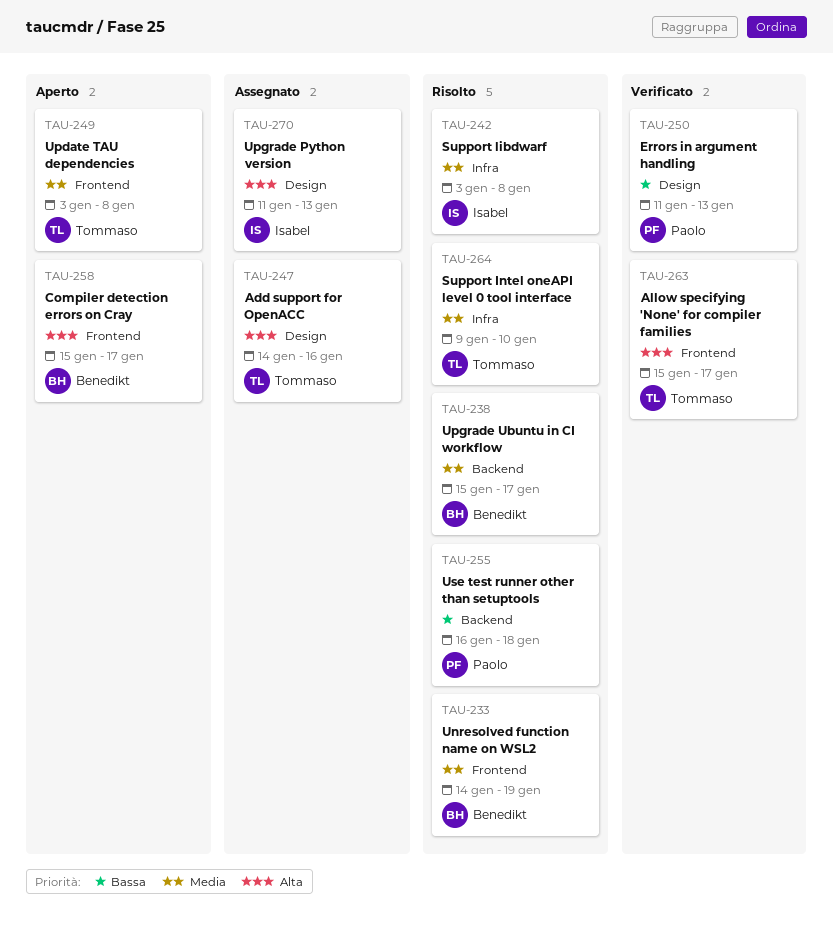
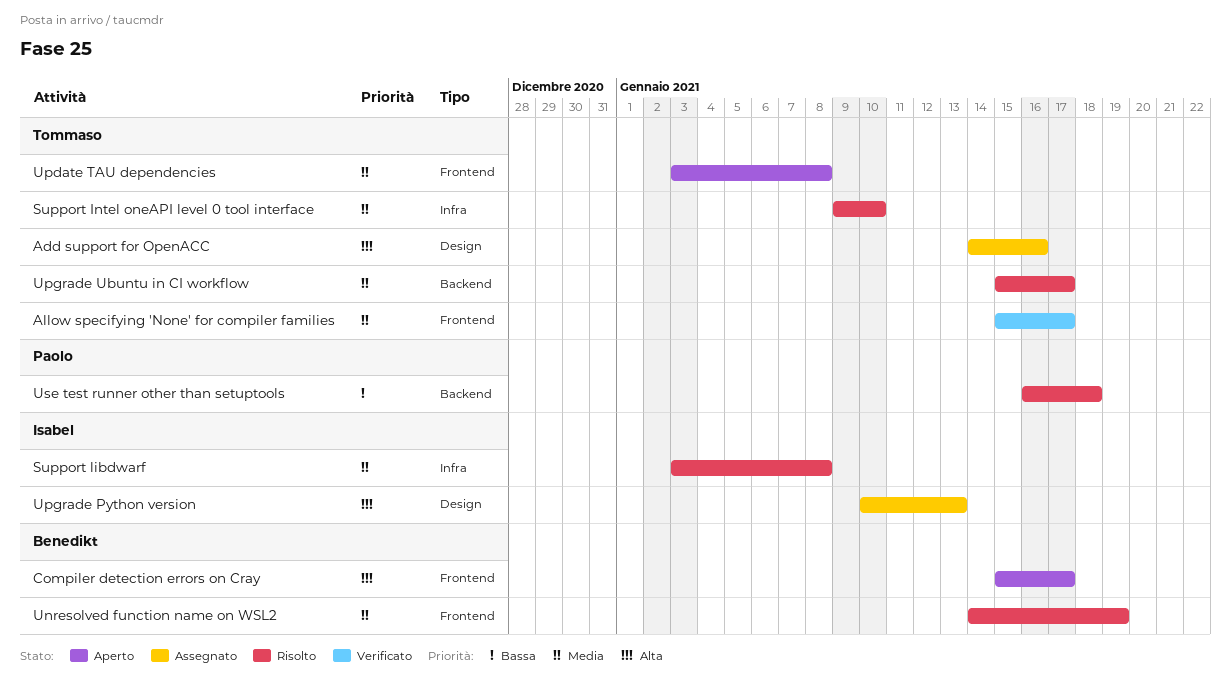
Allow specifying 'None' for compiler families, priority: Alta -> Media
Errors in argument handling: present -> none
Upgrade Python version, start: Jan 11 -> Jan 10
Upgrade Ubuntu in CI workflow, owner: Benedikt -> Tommaso

